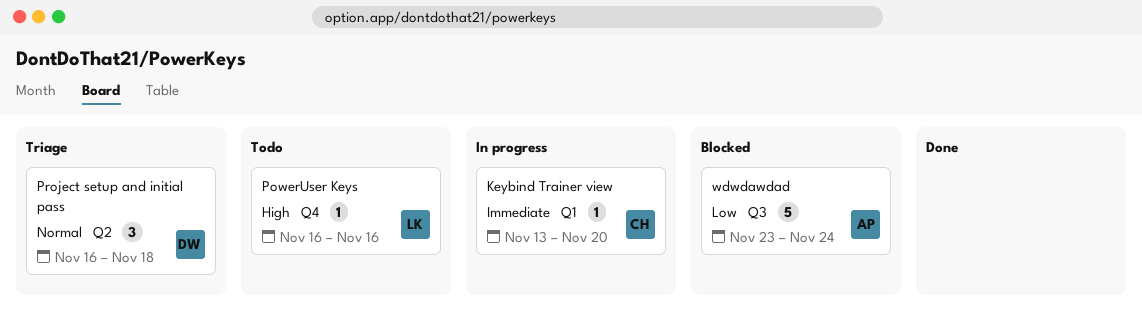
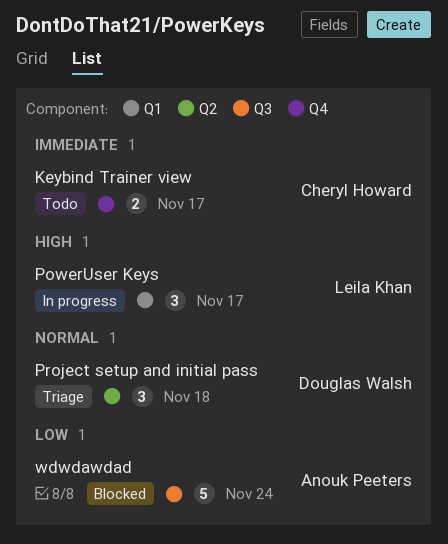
Keybind Trainer view, status: In progress -> Todo
Keybind Trainer view, label: Q1 -> Q4
Keybind Trainer view, estimate: 1 -> 2
Keybind Trainer view, due: Nov 20 -> Nov 17
PowerUser Keys, status: Todo -> In progress
PowerUser Keys, label: Q4 -> Q1
PowerUser Keys, estimate: 1 -> 3
PowerUser Keys, due: Nov 16 -> Nov 17

